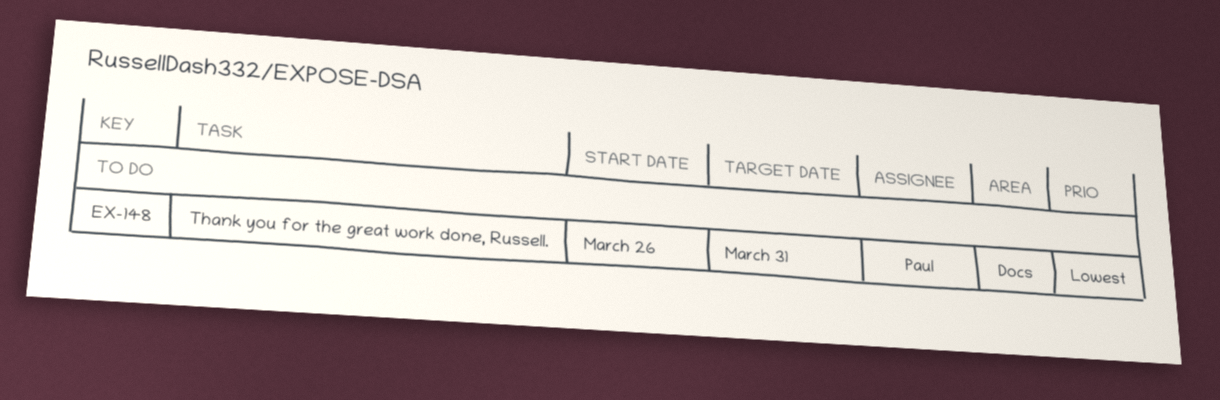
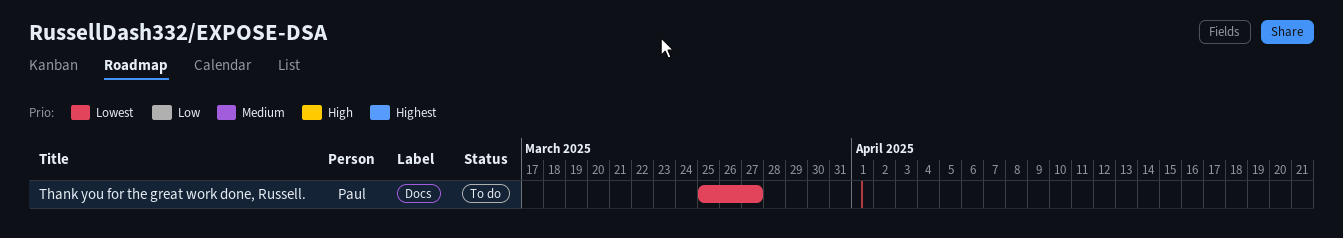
Thank you for the great work done, Russell., start: Mar 26 -> Mar 25
Thank you for the great work done, Russell., due: Mar 31 -> Mar 27

